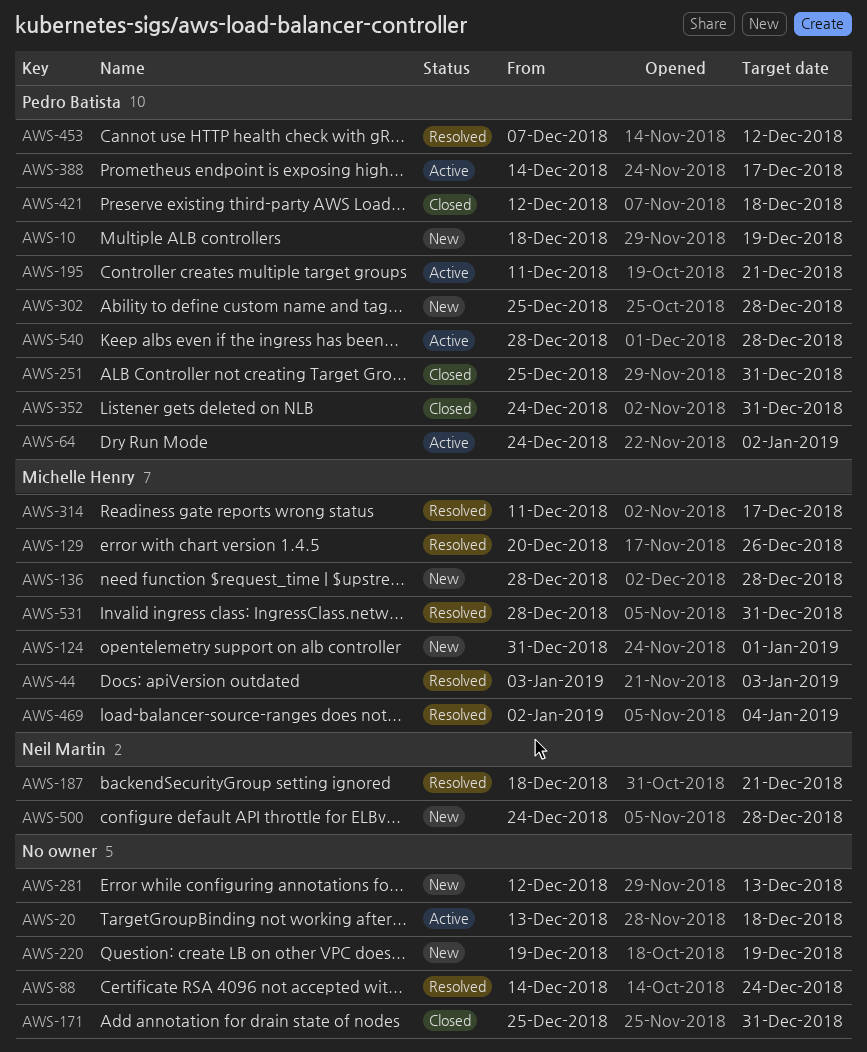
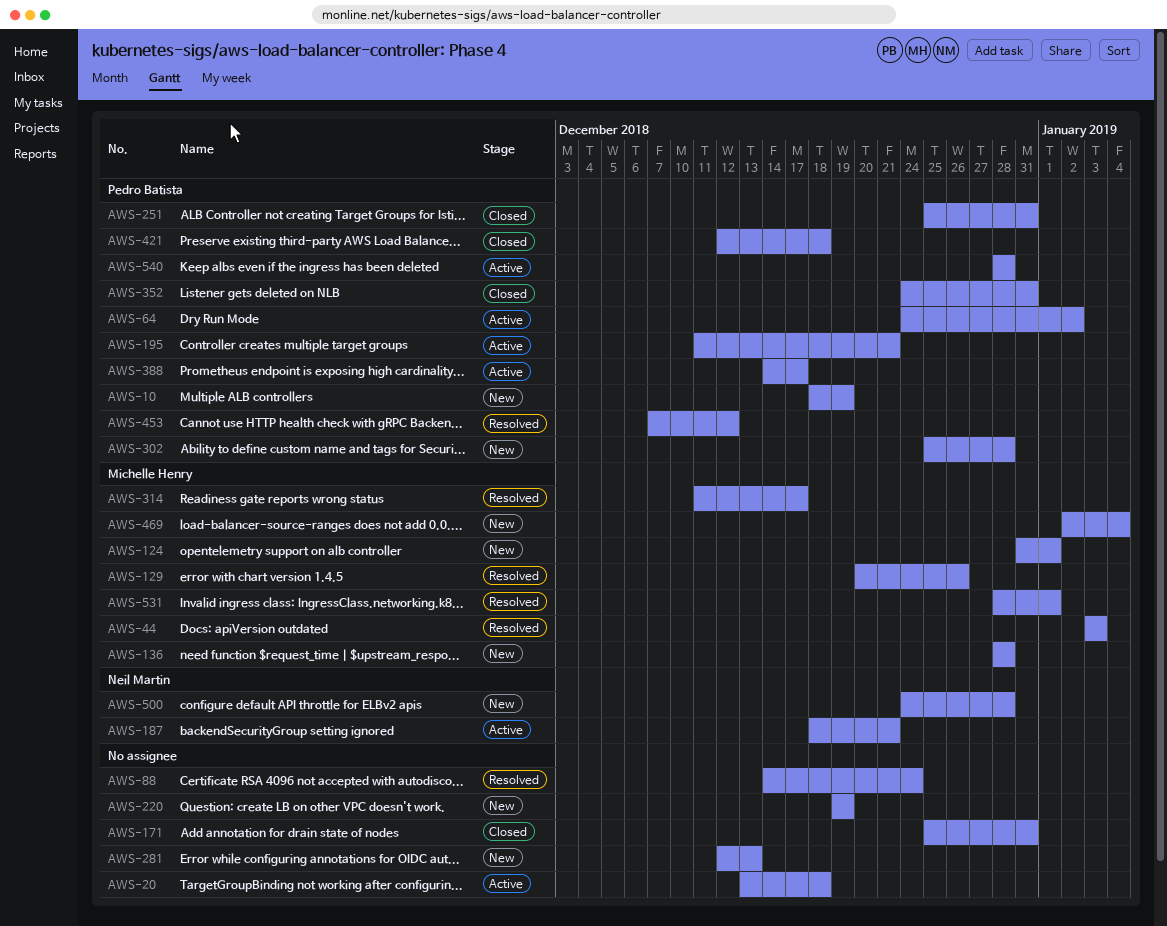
AWS-187, status: Resolved -> Active
AWS-469, status: Resolved -> New
AWS-531, due: Dec 31 -> Jan 1

